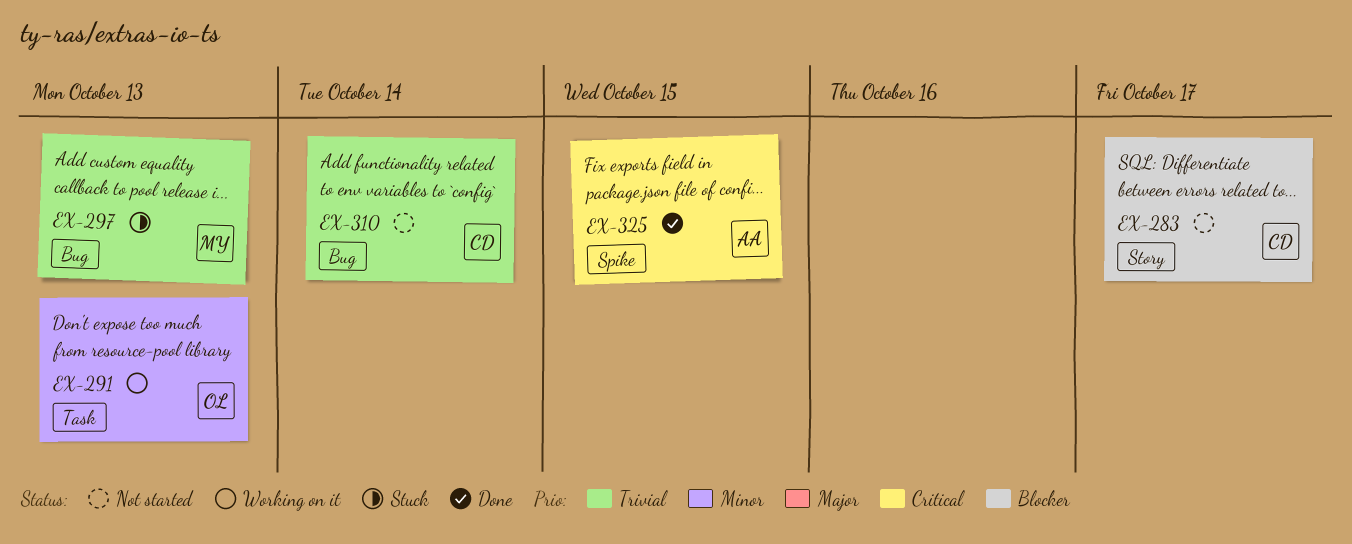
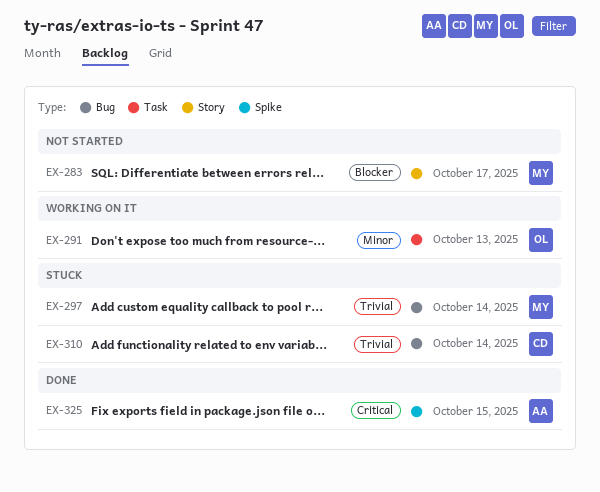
EX-283, owner: CD -> MY
EX-297, due: Oct 13 -> Oct 14
EX-310, status: Not started -> Stuck

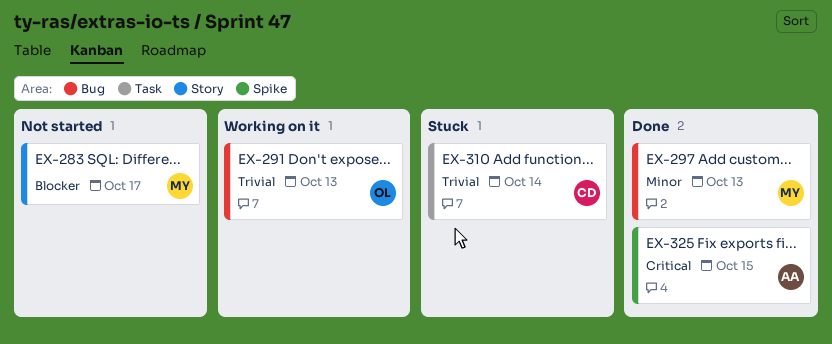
EX-291, priority: Minor -> Trivial
EX-291, label: Task -> Bug
EX-297, status: Stuck -> Done
EX-297, priority: Trivial -> Minor
EX-297, due: Oct 14 -> Oct 13
EX-310, label: Bug -> Task

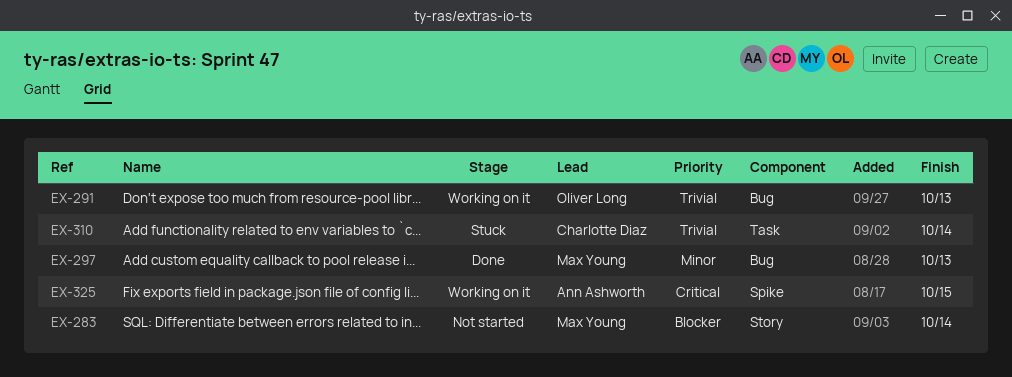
EX-283, due: Oct 17 -> Oct 14
EX-325, status: Done -> Working on it

